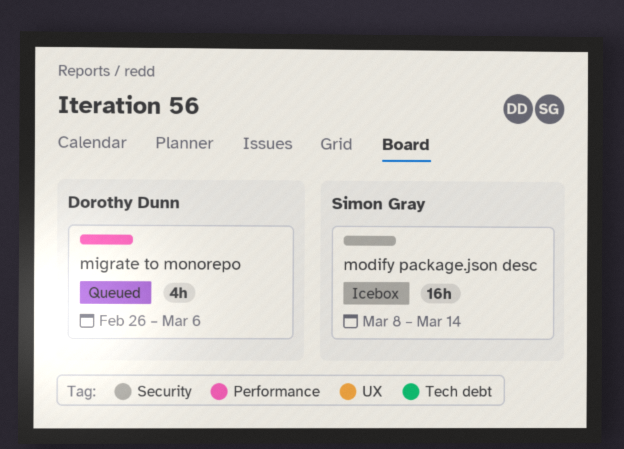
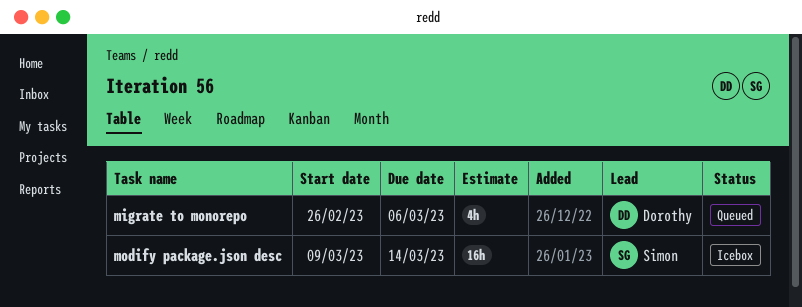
modify package.json desc, start: Mar 8 -> Mar 9

